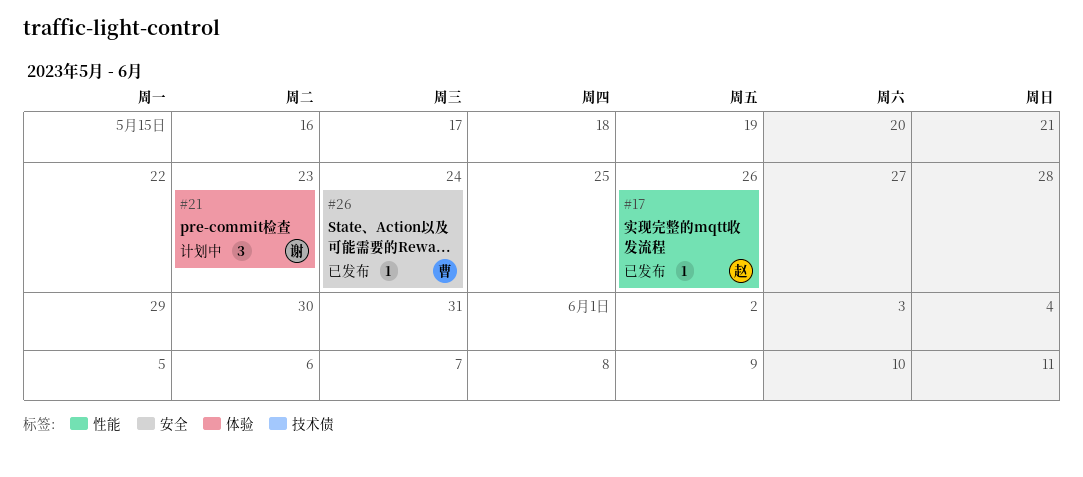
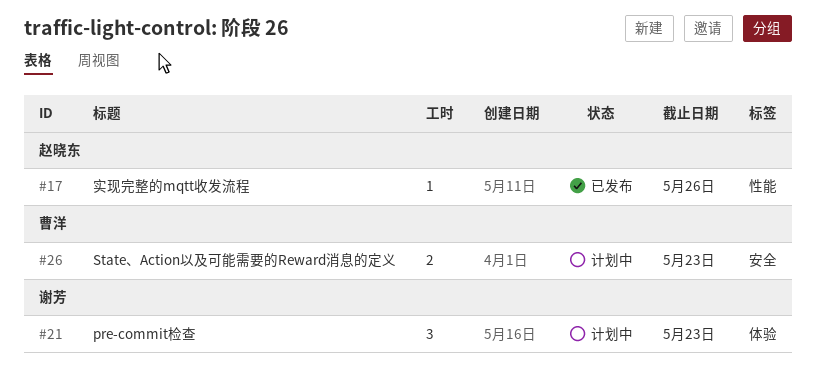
#26, status: 已发布 -> 计划中
#26, estimate: 1 -> 2
#26, due: May 24 -> May 23

